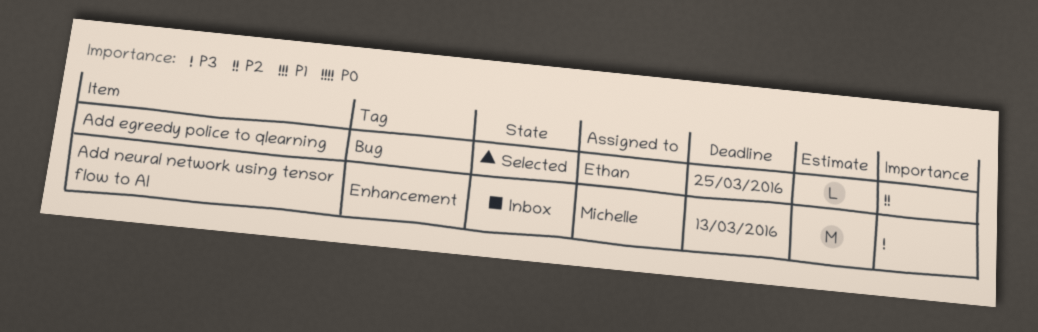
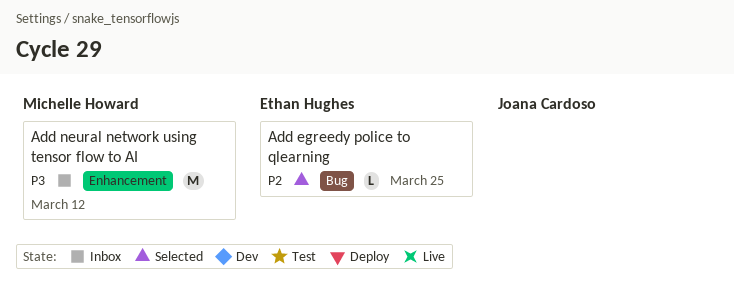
Add neural network using tensor flow to AI, due: Mar 13 -> Mar 12

